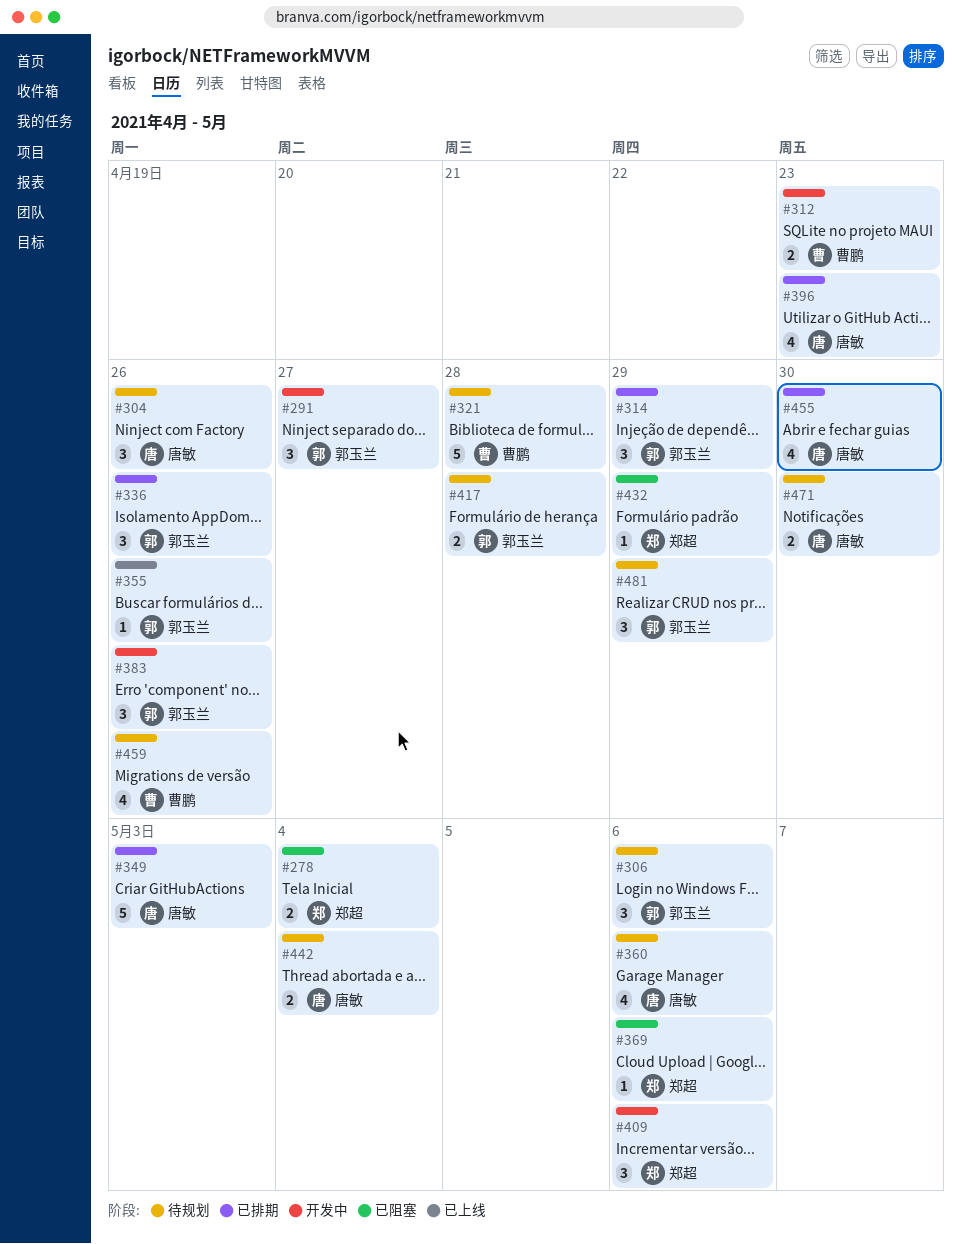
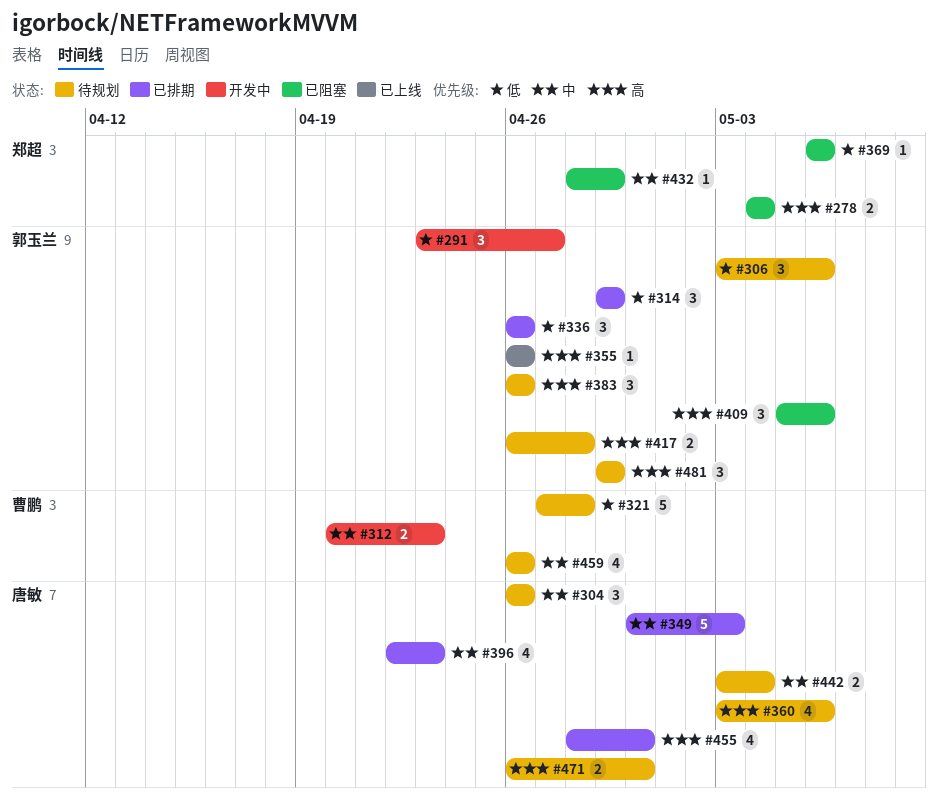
#383, status: 开发中 -> 待规划
#409, status: 开发中 -> 已阻塞
#409, owner: 郑超 -> 郭玉兰

